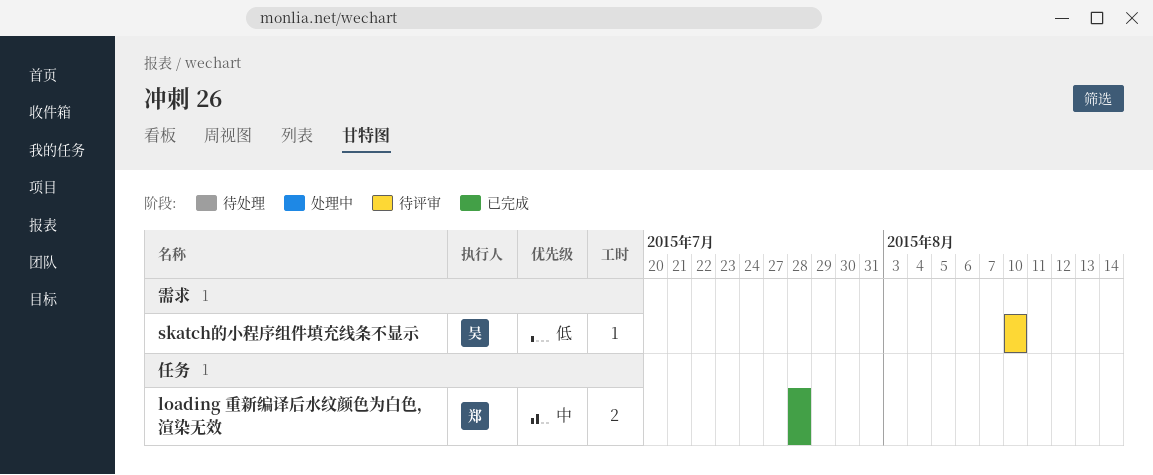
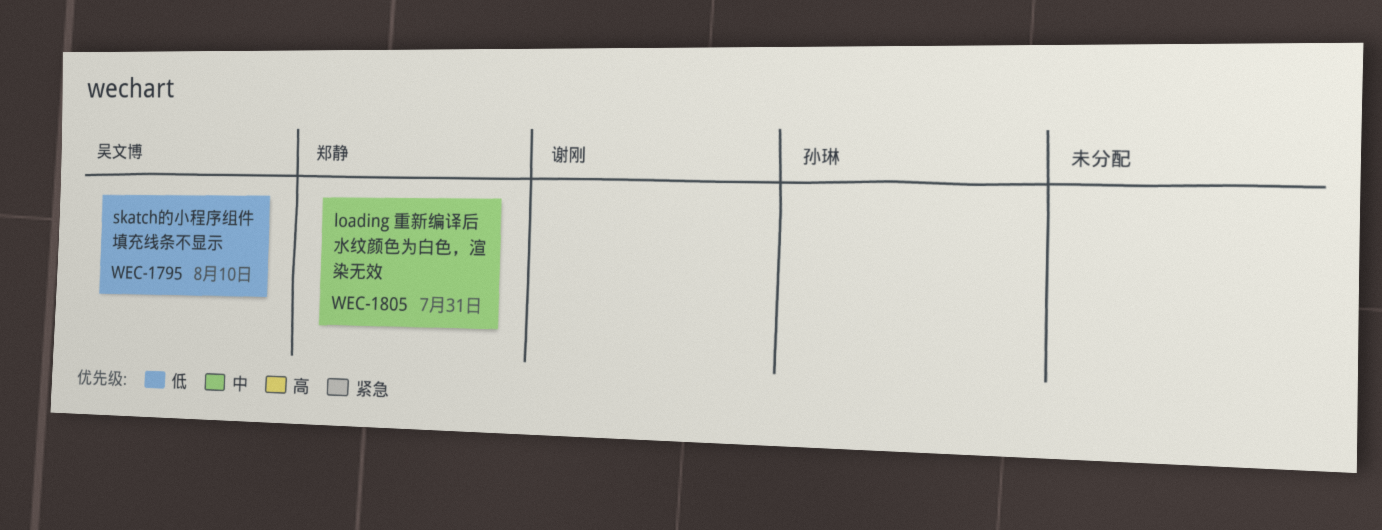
loading 重新编译后水纹颜色为白色，渲染无效, due: Jul 28 -> Jul 31

